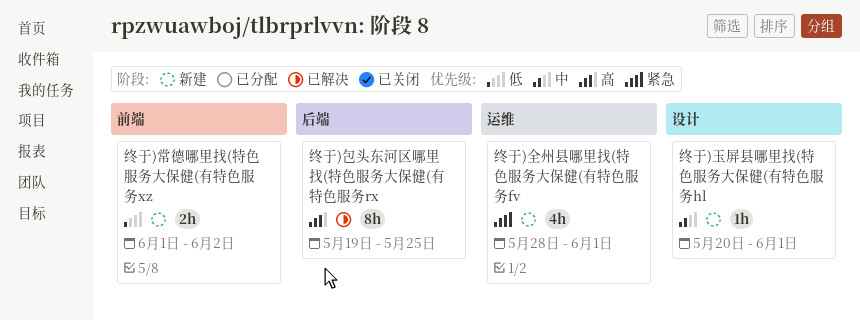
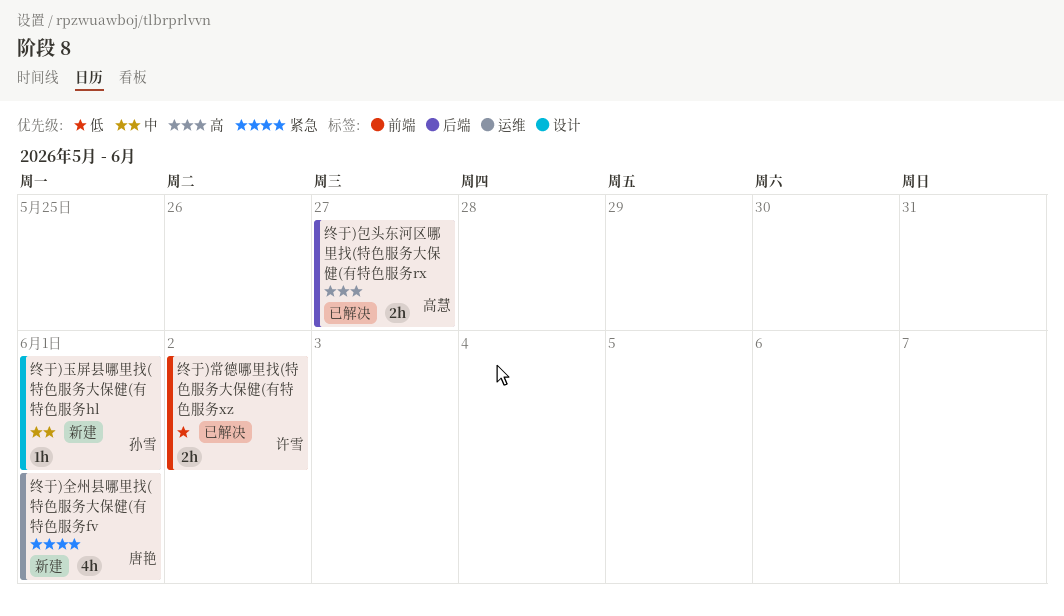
终于)包头东河区哪里找(特色服务大保健(有特色服务rx, estimate: 8h -> 2h
终于)包头东河区哪里找(特色服务大保健(有特色服务rx, due: May 25 -> May 27
终于)常德哪里找(特色服务大保健(有特色服务xz, status: 新建 -> 已解决

